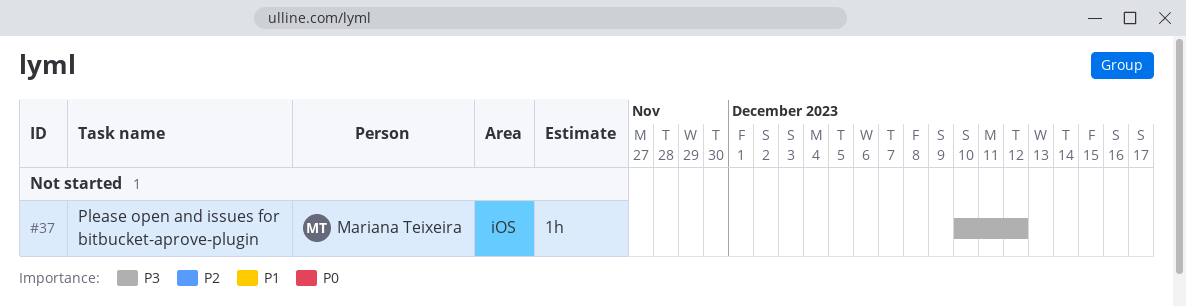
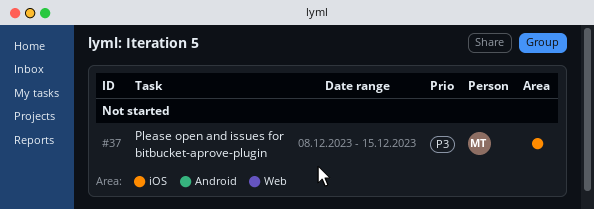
#37, start: Dec 10 -> Dec 8
#37, due: Dec 12 -> Dec 15

